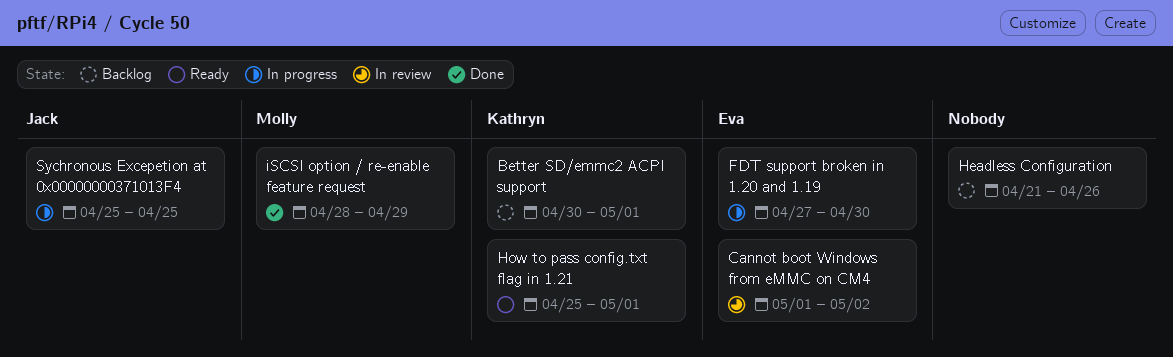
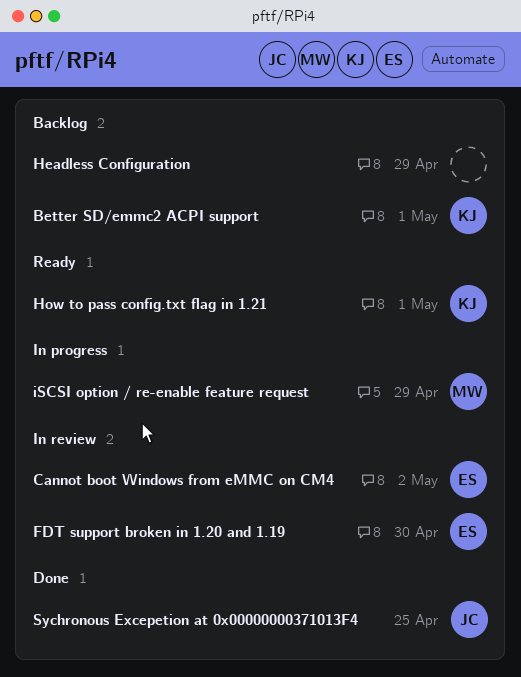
FDT support broken in 1.20 and 1.19, status: In progress -> In review
Headless Configuration, due: Apr 26 -> Apr 29
iSCSI option / re-enable feature request, status: Done -> In progress
Sychronous Excepetion at 0x00000000371013F4, status: In progress -> Done

